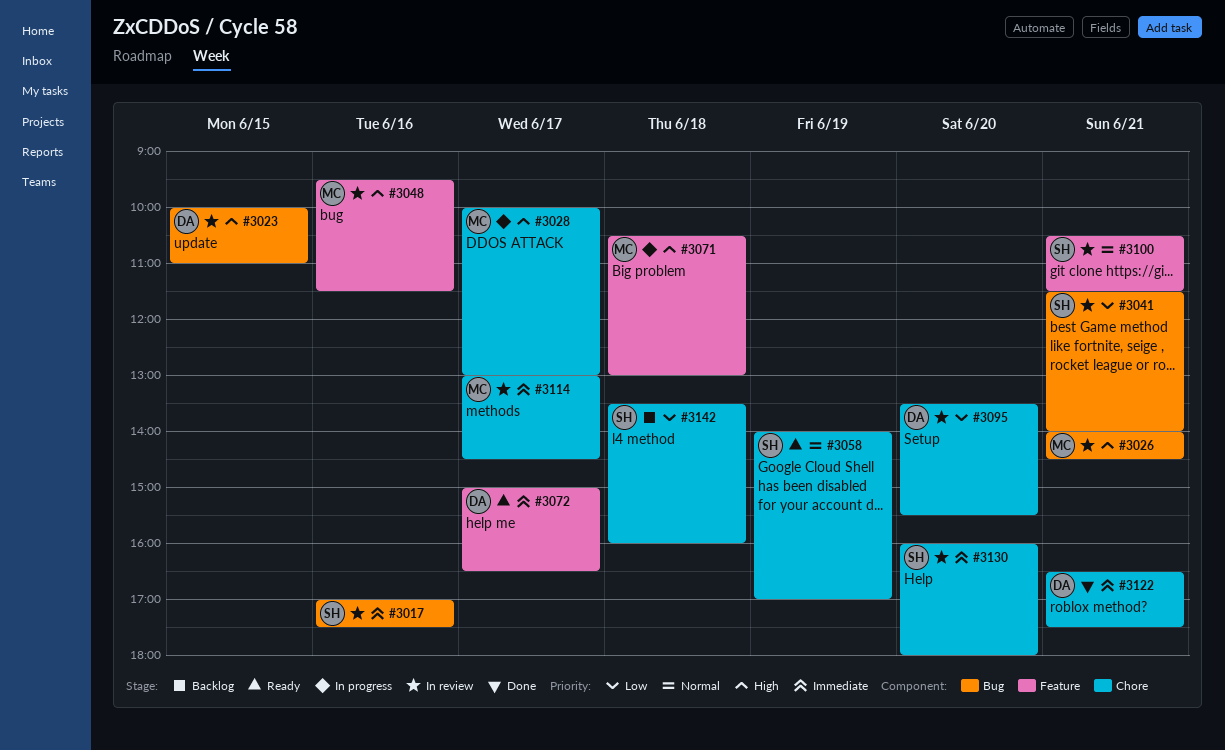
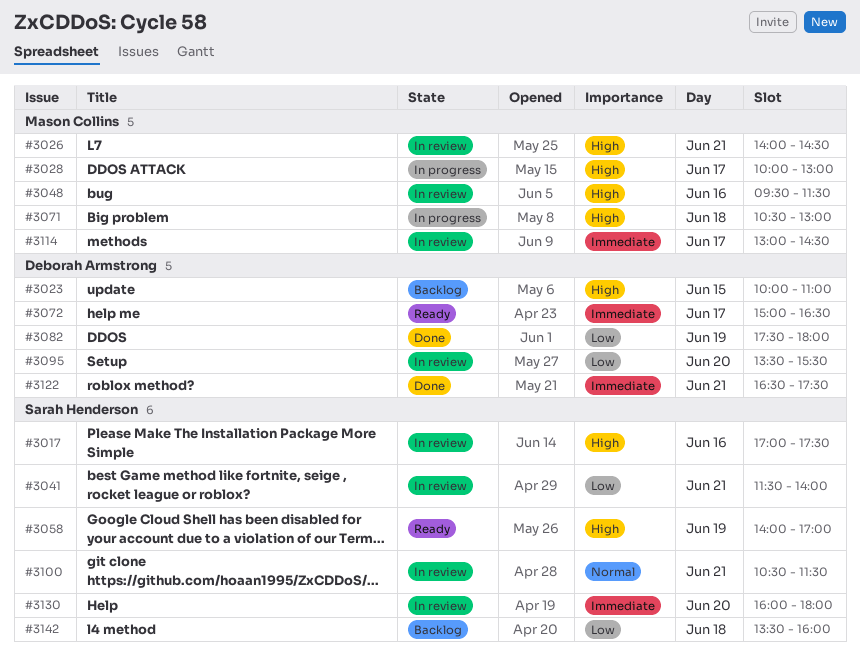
#3017, priority: Immediate -> High
#3023, status: In review -> Backlog
#3058, priority: Normal -> High
#3082: none -> present

